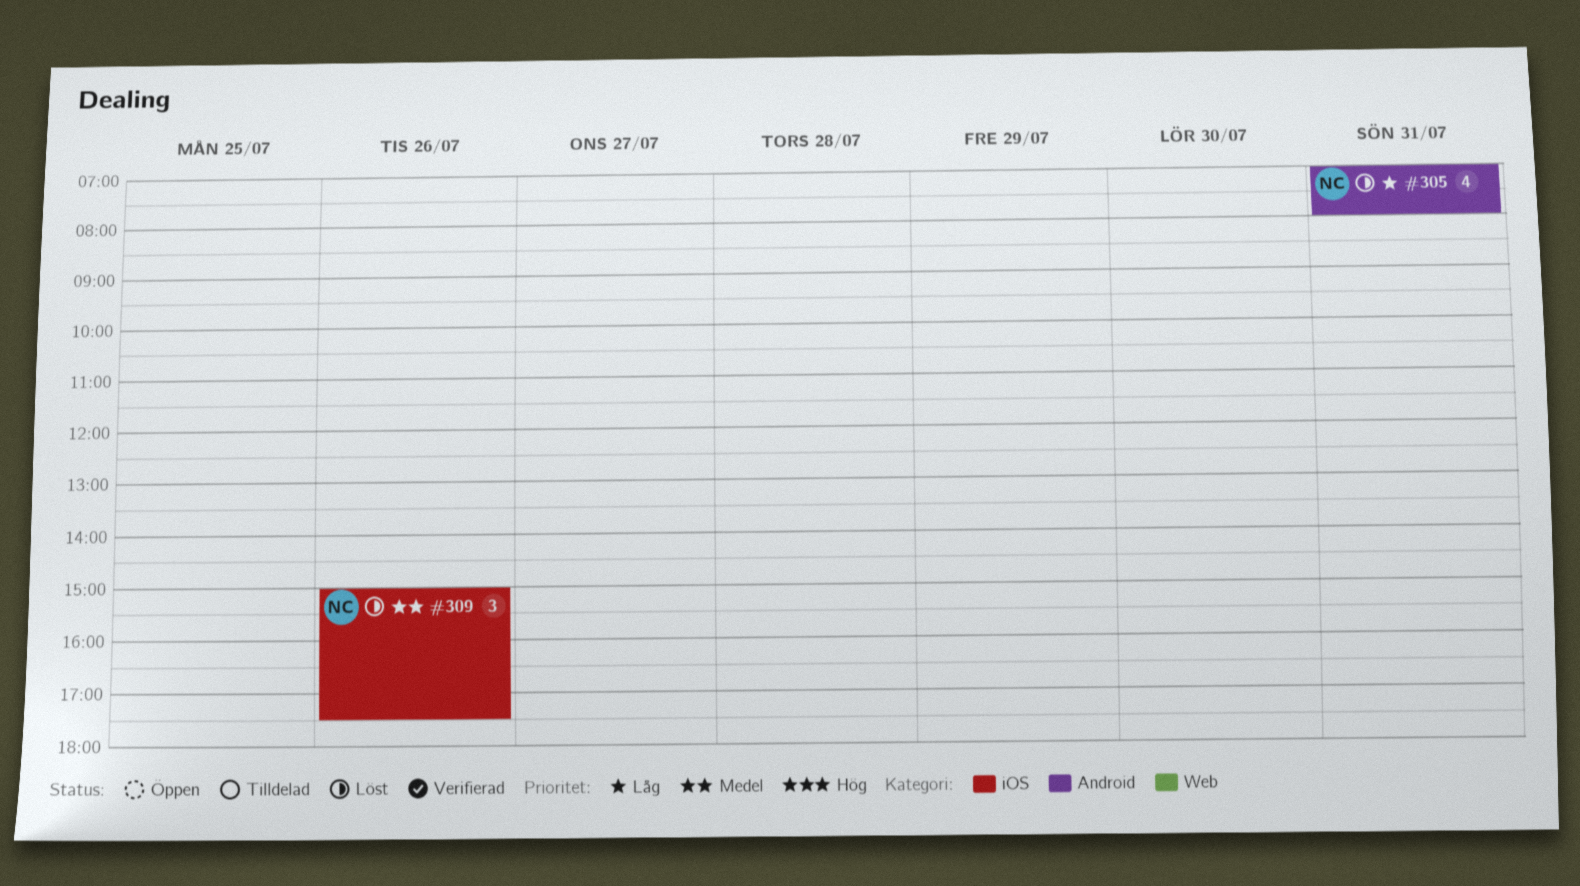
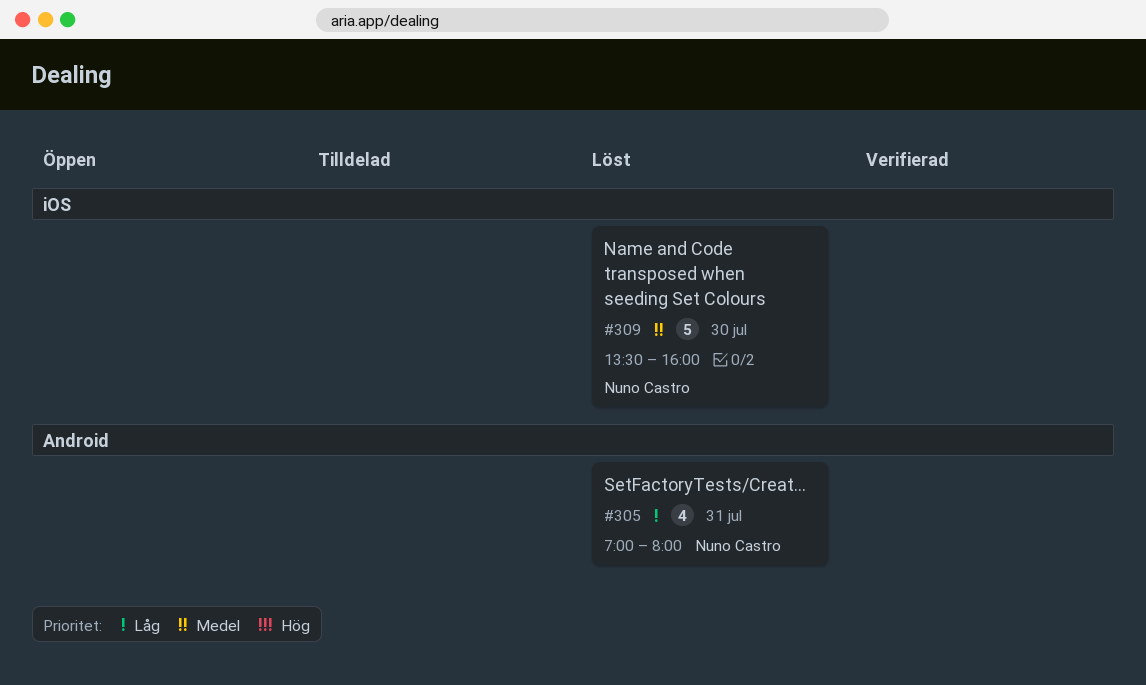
#309, estimate: 3 -> 5
#309, day: Jul 26 -> Jul 30
#309, begins: 15:00 -> 13:30
#309, ends: 17:30 -> 16:00

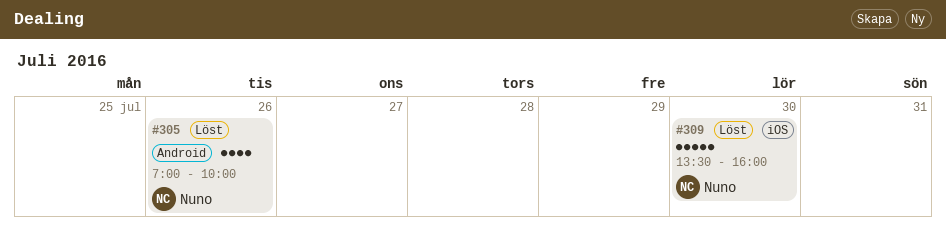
#305, day: Jul 31 -> Jul 26
#305, ends: 08:00 -> 10:00

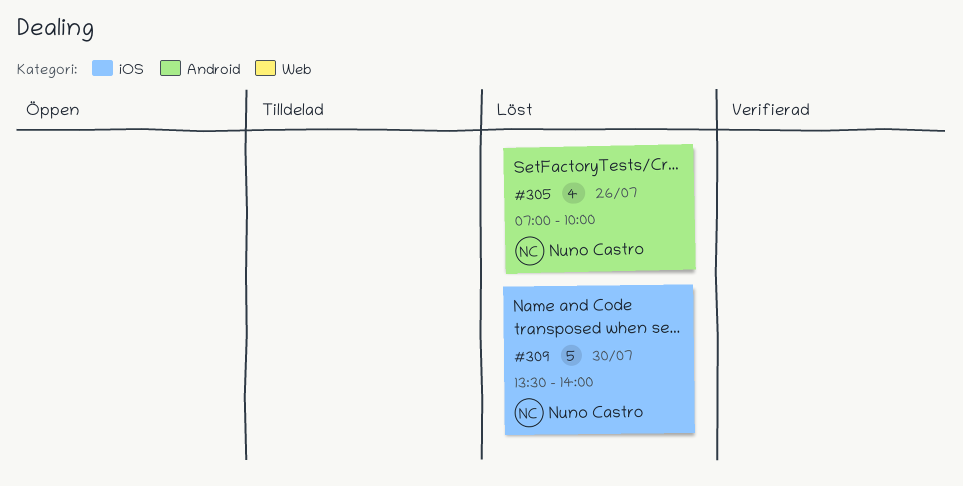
#309, ends: 16:00 -> 14:00

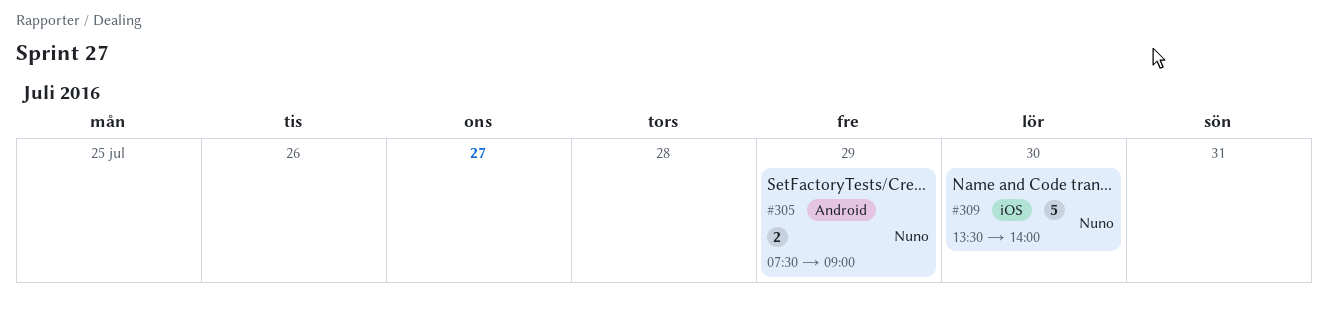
#305, estimate: 4 -> 2
#305, day: Jul 26 -> Jul 29
#305, begins: 07:00 -> 07:30
#305, ends: 10:00 -> 09:00

